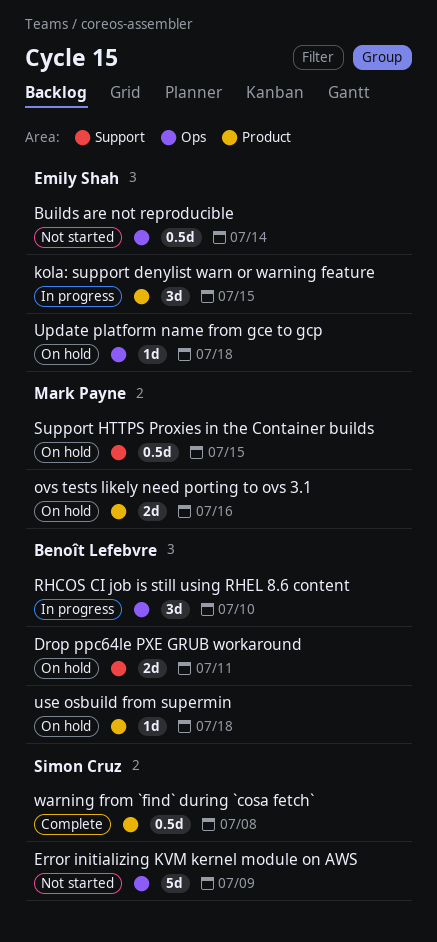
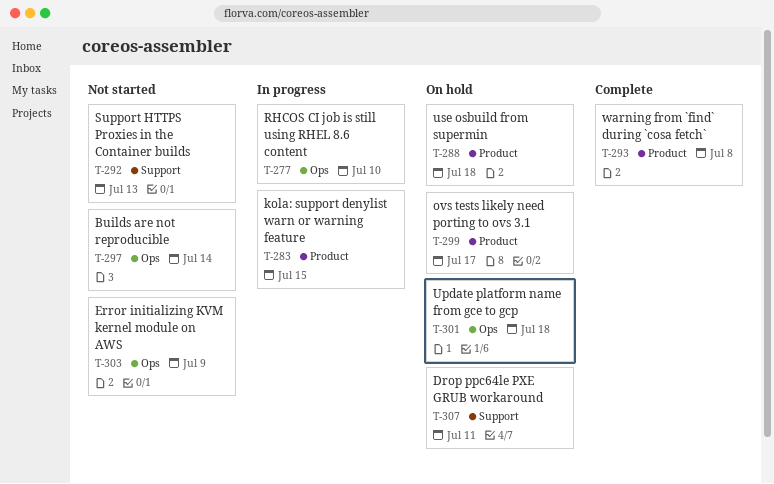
ovs tests likely need porting to ovs 3.1, due: Jul 16 -> Jul 17
Support HTTPS Proxies in the Container builds, status: On hold -> Not started
Support HTTPS Proxies in the Container builds, due: Jul 15 -> Jul 13

